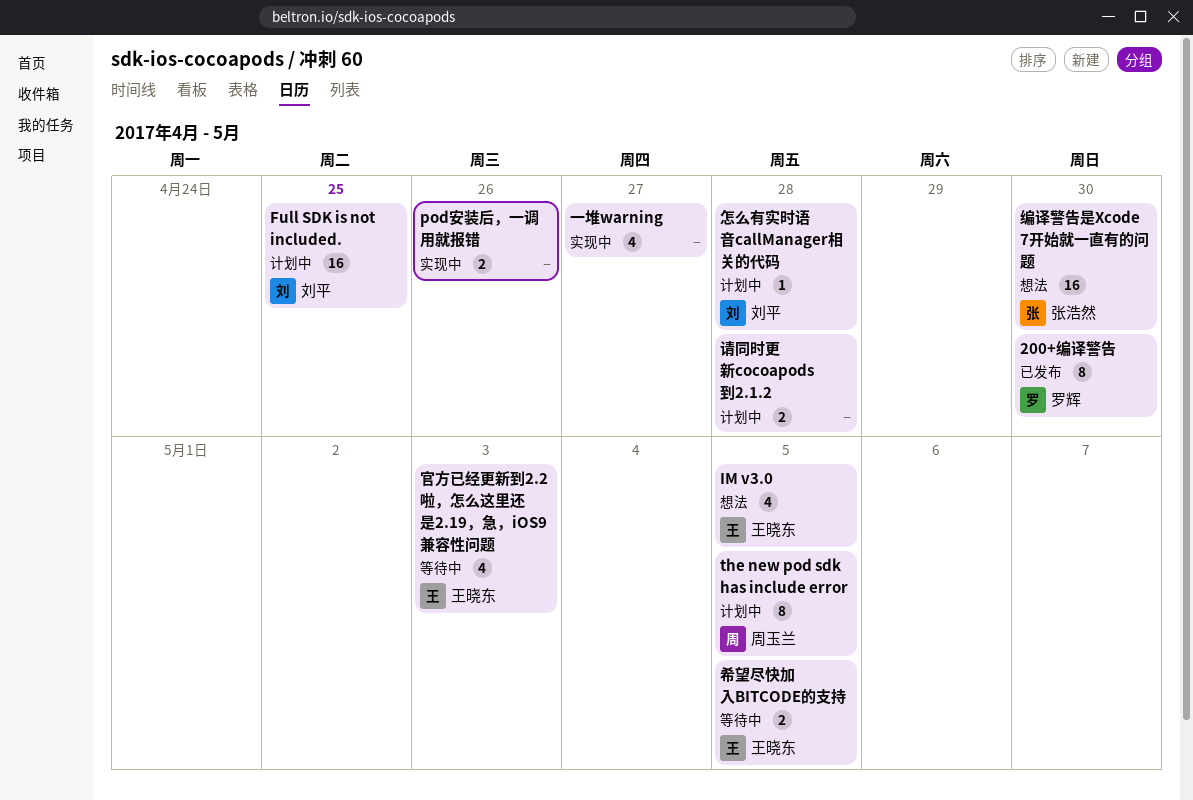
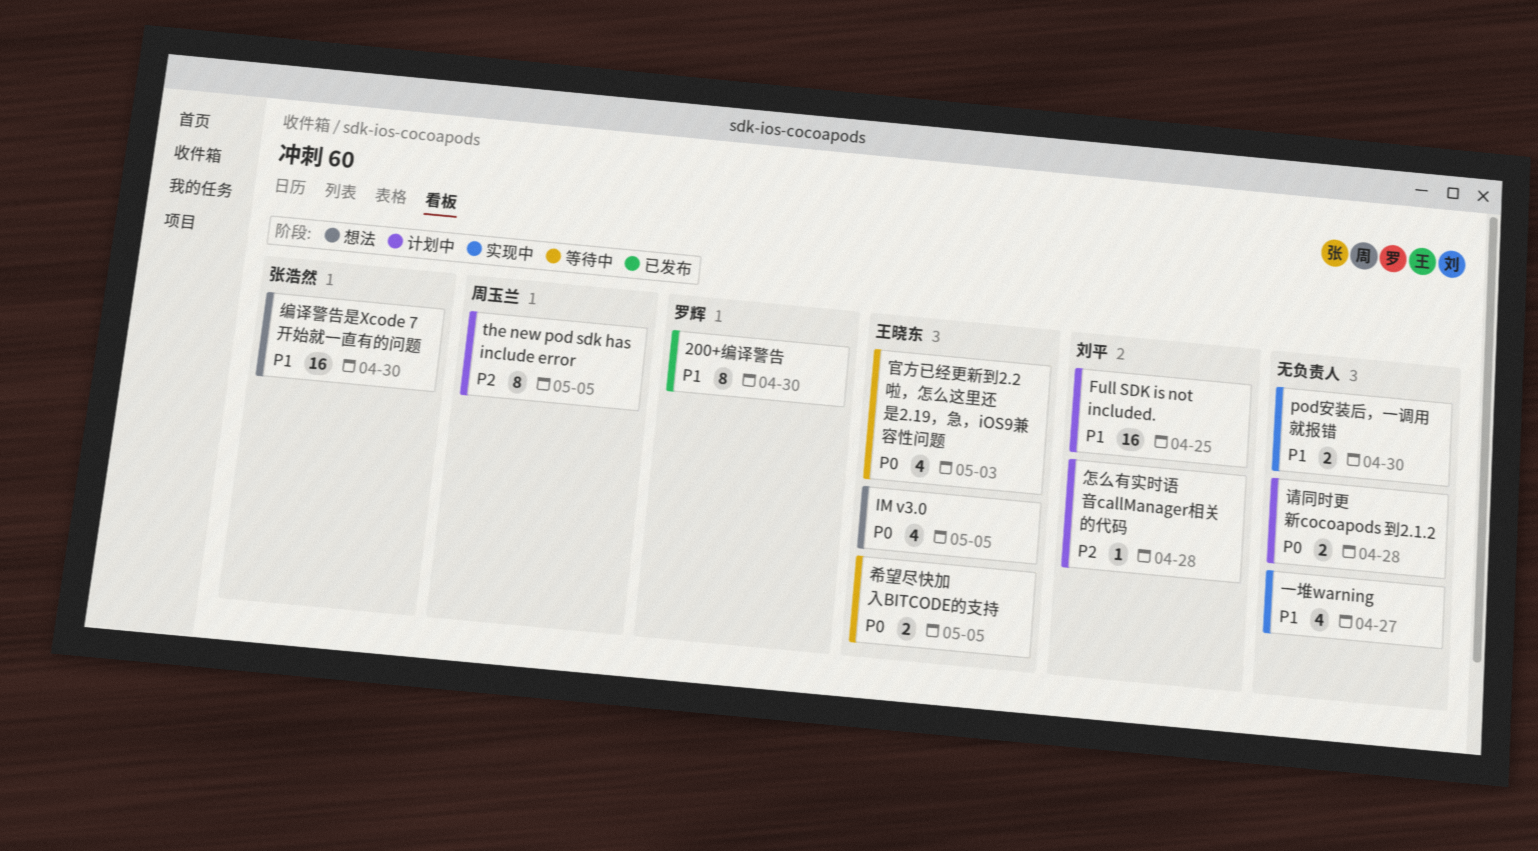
pod安装后，一调用就报错, due: Apr 26 -> Apr 30

